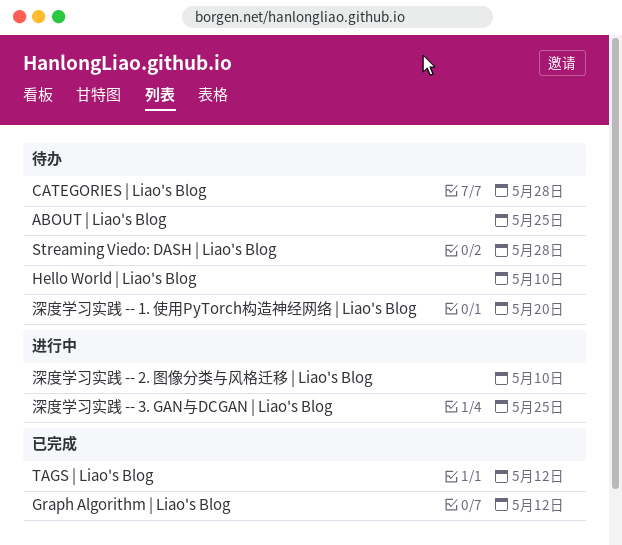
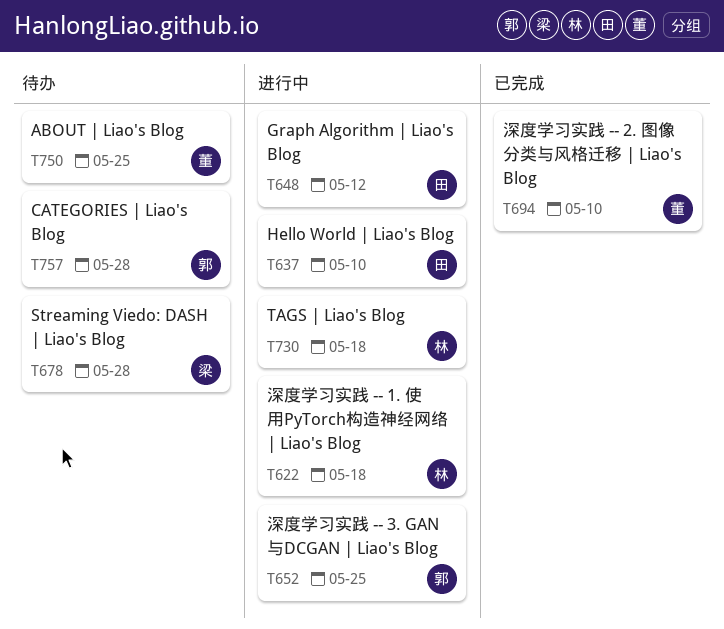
Graph Algorithm | Liao's Blog, status: 已完成 -> 进行中
Hello World | Liao's Blog, status: 待办 -> 进行中
TAGS | Liao's Blog, status: 已完成 -> 进行中
TAGS | Liao's Blog, due: May 12 -> May 18
深度学习实践 -- 1. 使用PyTorch构造神经网络 | Liao's Blog, status: 待办 -> 进行中
深度学习实践 -- 1. 使用PyTorch构造神经网络 | Liao's Blog, due: May 20 -> May 18
深度学习实践 -- 2. 图像分类与风格迁移 | Liao's Blog, status: 进行中 -> 已完成

